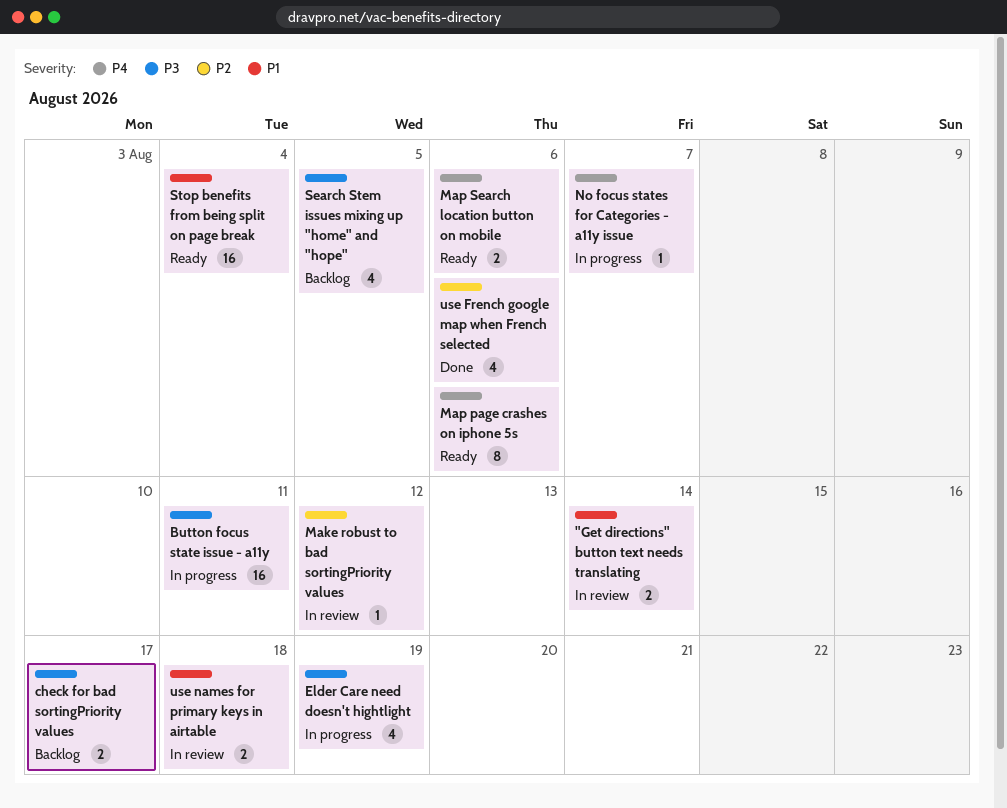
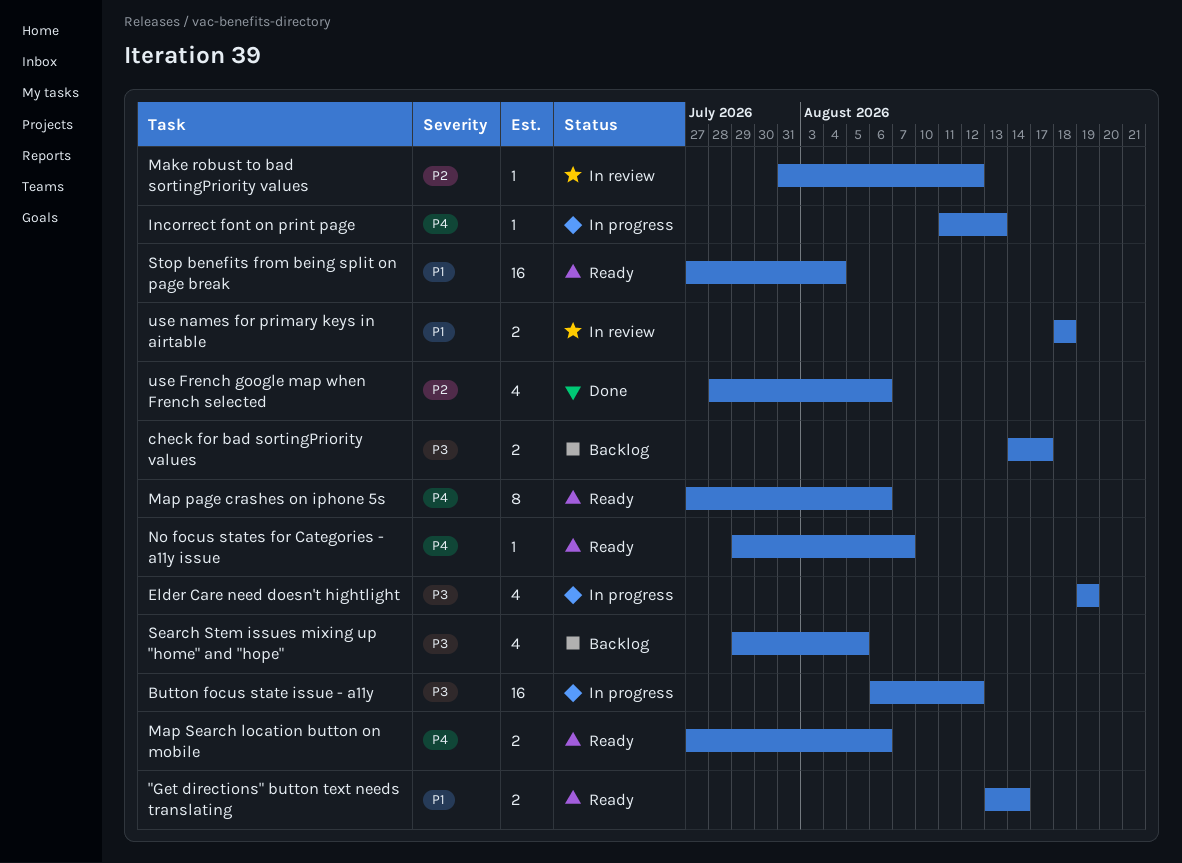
"Get directions" button text needs translating, status: In review -> Ready
Button focus state issue - a11y, due: Aug 11 -> Aug 12
Incorrect font on print page: none -> present
No focus states for Categories - a11y issue, status: In progress -> Ready

